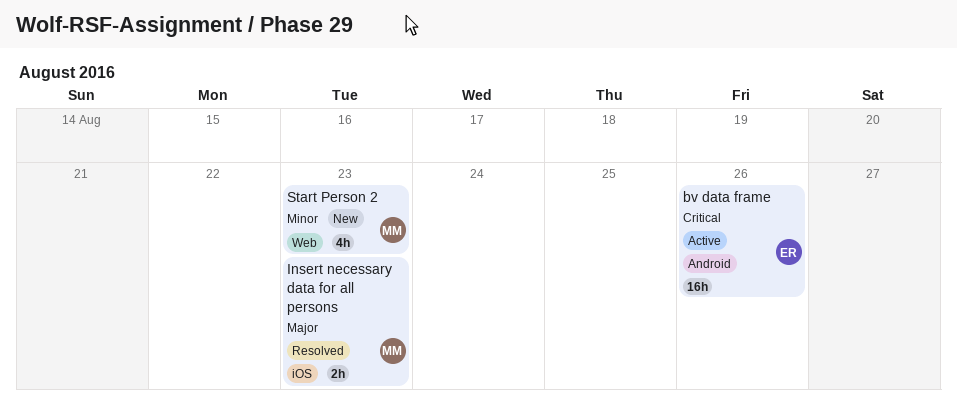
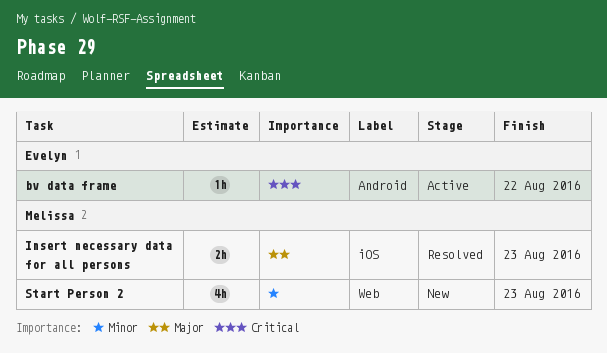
bv data frame, estimate: 16h -> 1h
bv data frame, due: Aug 26 -> Aug 22

